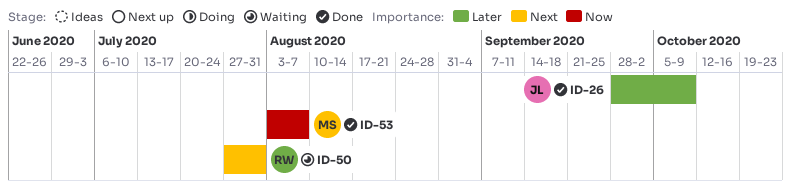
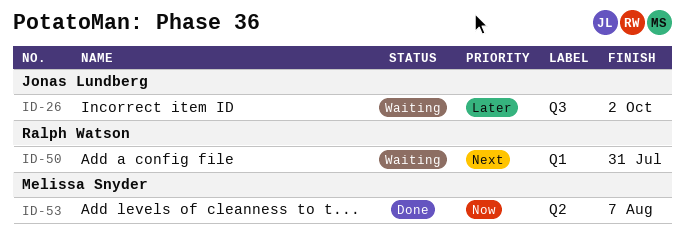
ID-26, status: Done -> Waiting
ID-26, due: Oct 9 -> Oct 2

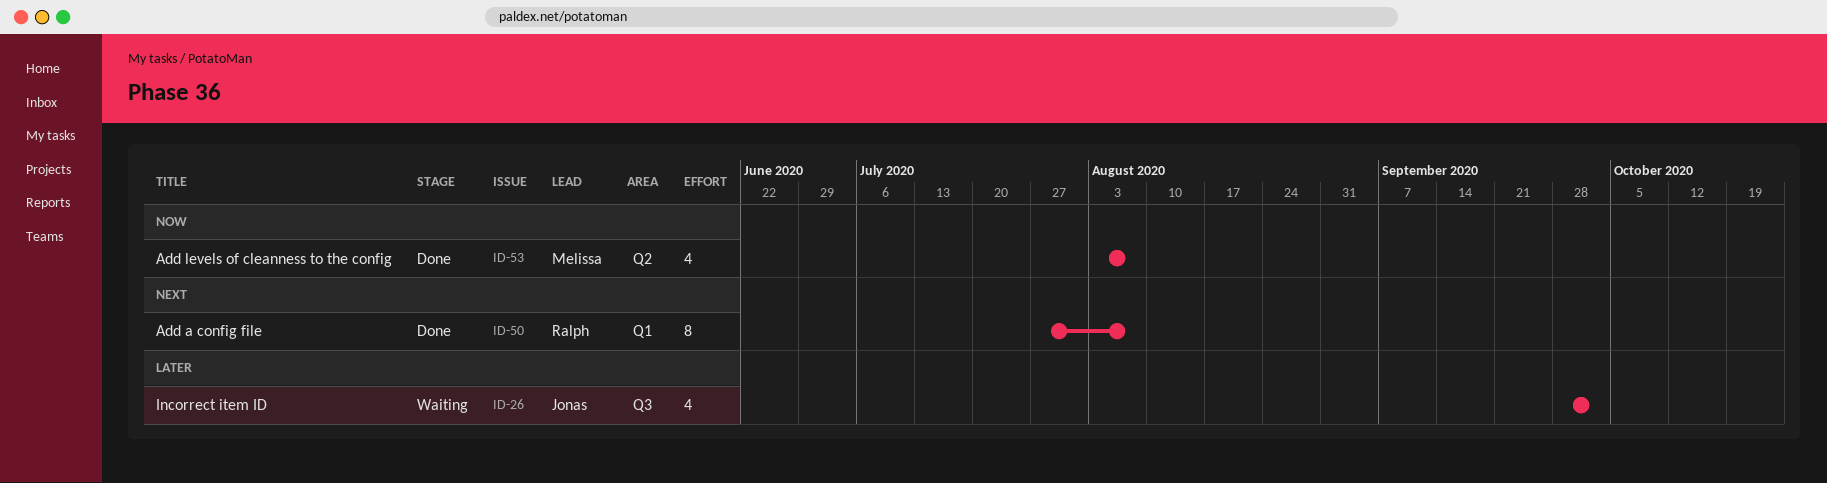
ID-50, status: Waiting -> Done
ID-50, due: Jul 31 -> Aug 7

